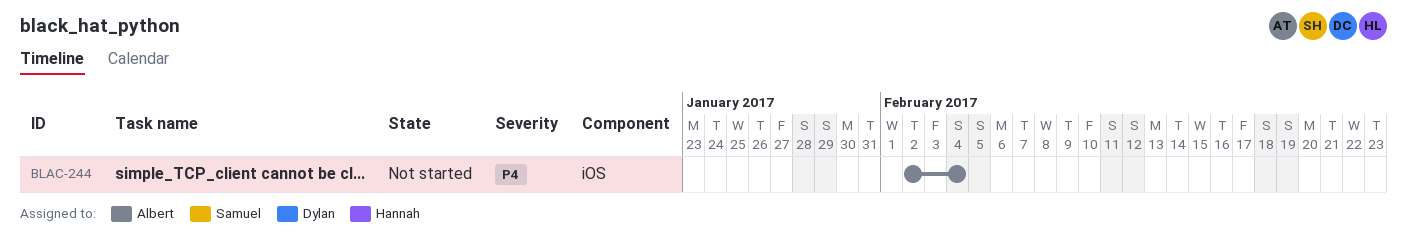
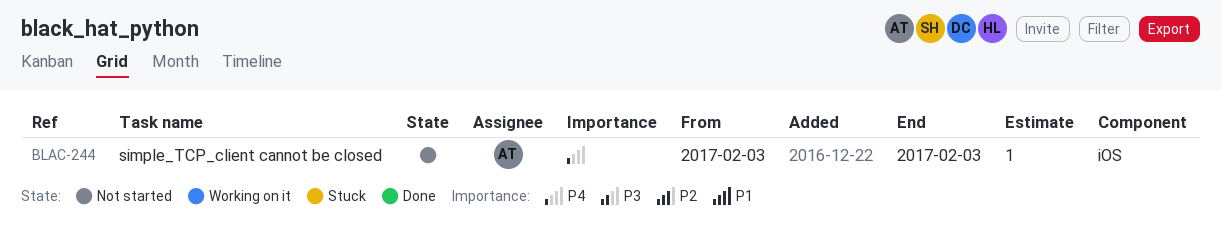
BLAC-244, start: Feb 2 -> Feb 3
BLAC-244, due: Feb 4 -> Feb 3

